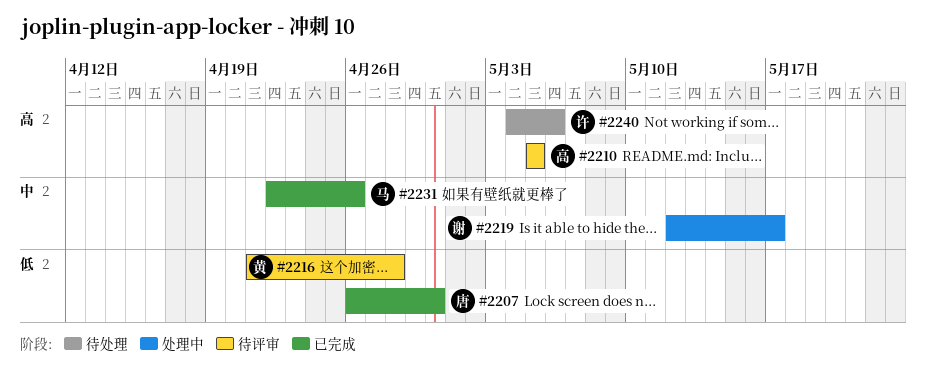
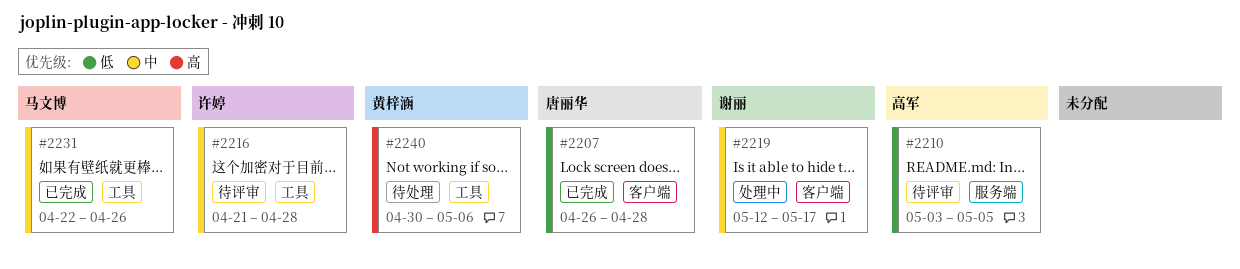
#2207, due: Apr 30 -> Apr 28
#2210, priority: 高 -> 低
#2210, start: May 5 -> May 3
#2216, owner: 黄梓涵 -> 许婷
#2216, priority: 低 -> 中
#2240, owner: 许婷 -> 黄梓涵
#2240, start: May 4 -> Apr 30

